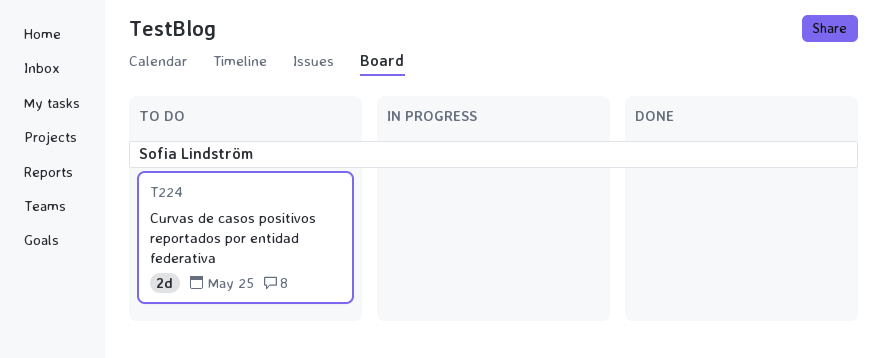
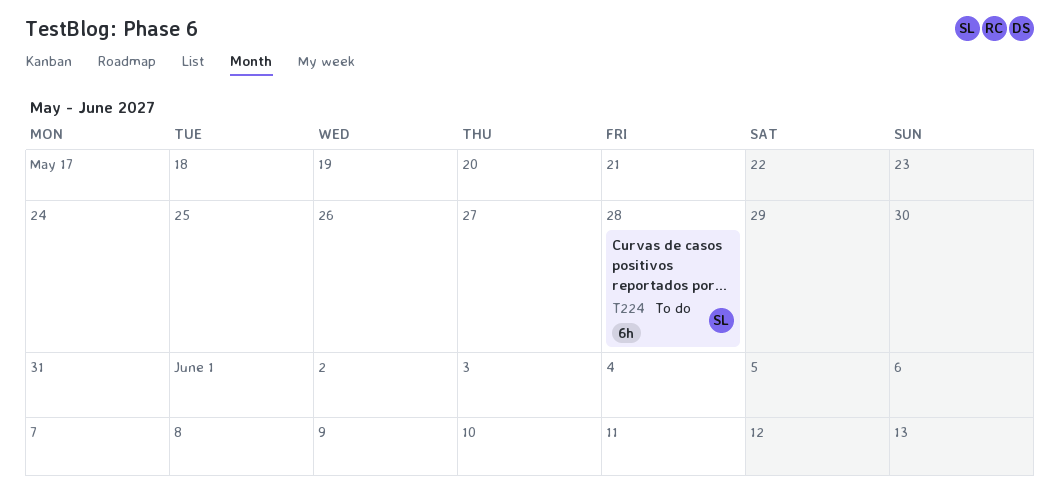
T224, estimate: 2d -> 6h
T224, due: May 25 -> May 28

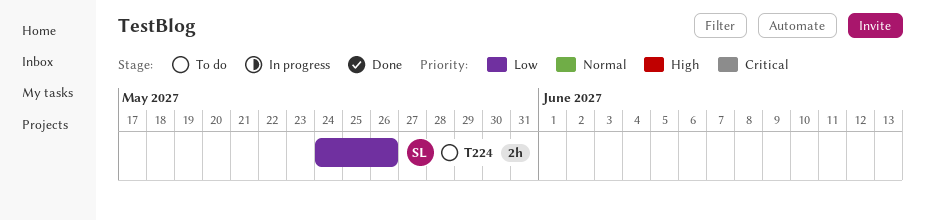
T224, estimate: 6h -> 2h
T224, due: May 28 -> May 26

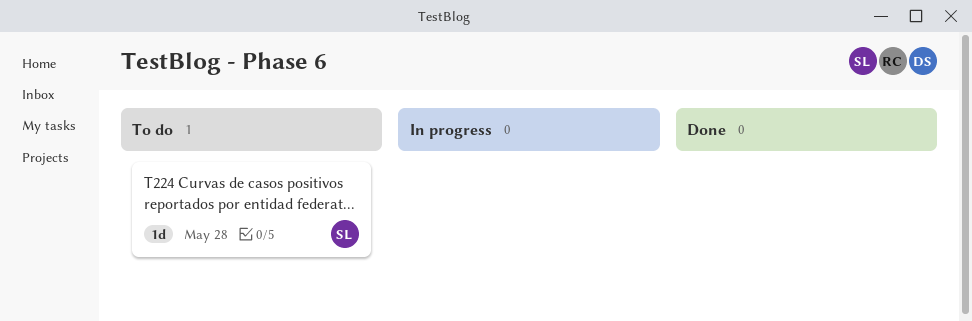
T224, estimate: 2h -> 1d
T224, due: May 26 -> May 28

